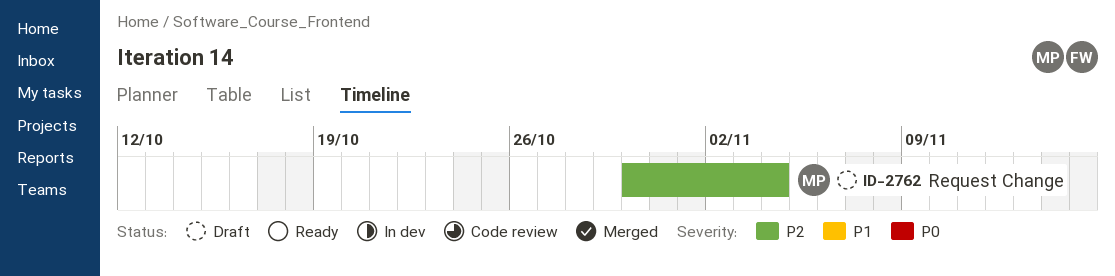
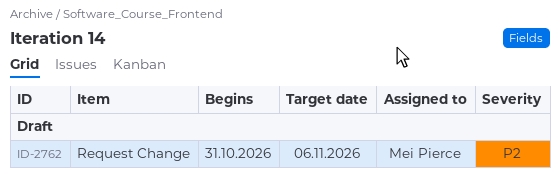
ID-2762, start: Oct 30 -> Oct 31
ID-2762, due: Nov 4 -> Nov 6

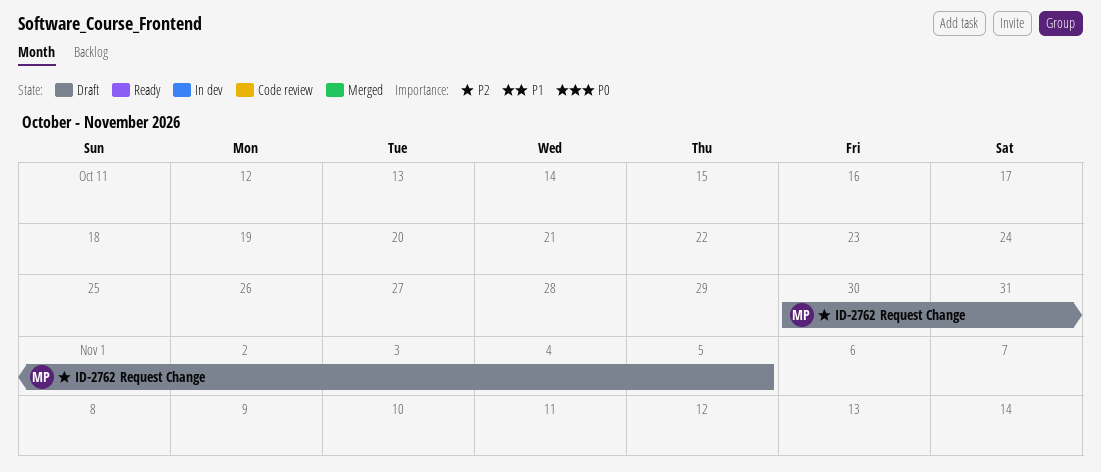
ID-2762, start: Oct 31 -> Oct 30
ID-2762, due: Nov 6 -> Nov 5

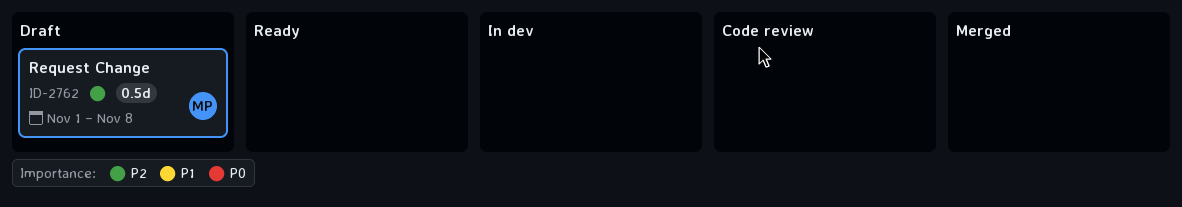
ID-2762, start: Oct 30 -> Nov 1
ID-2762, due: Nov 5 -> Nov 8

